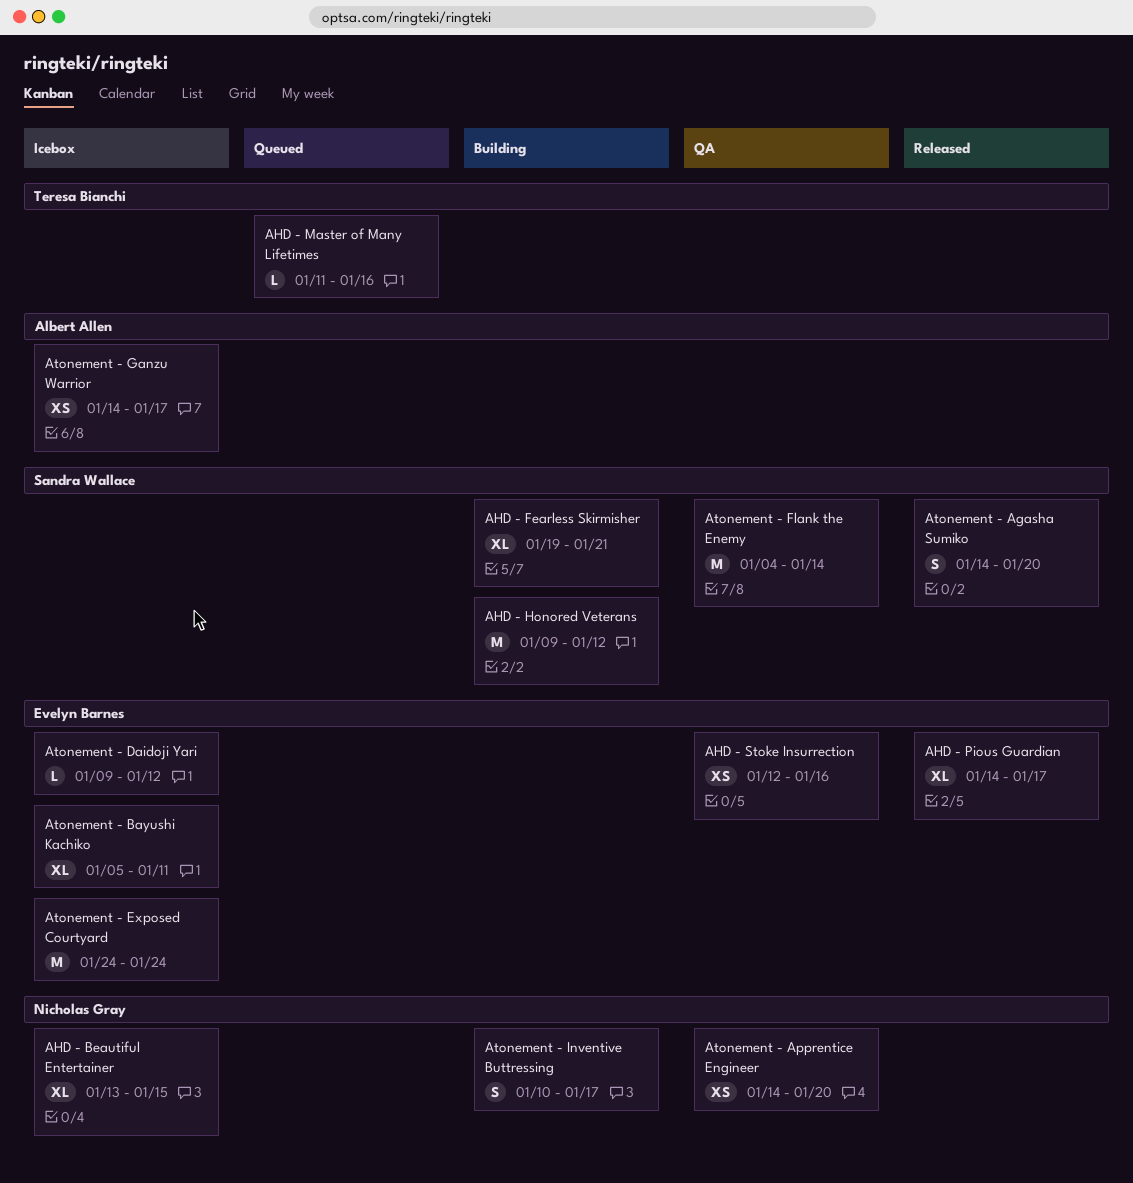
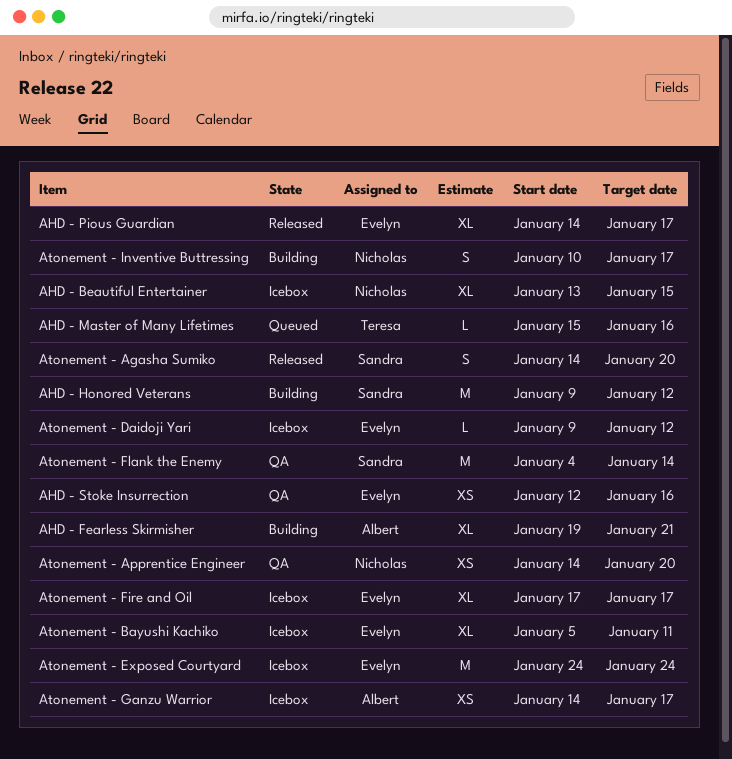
AHD - Fearless Skirmisher, owner: Sandra Wallace -> Albert Allen
AHD - Master of Many Lifetimes, start: Jan 11 -> Jan 15
Atonement - Fire and Oil: none -> present

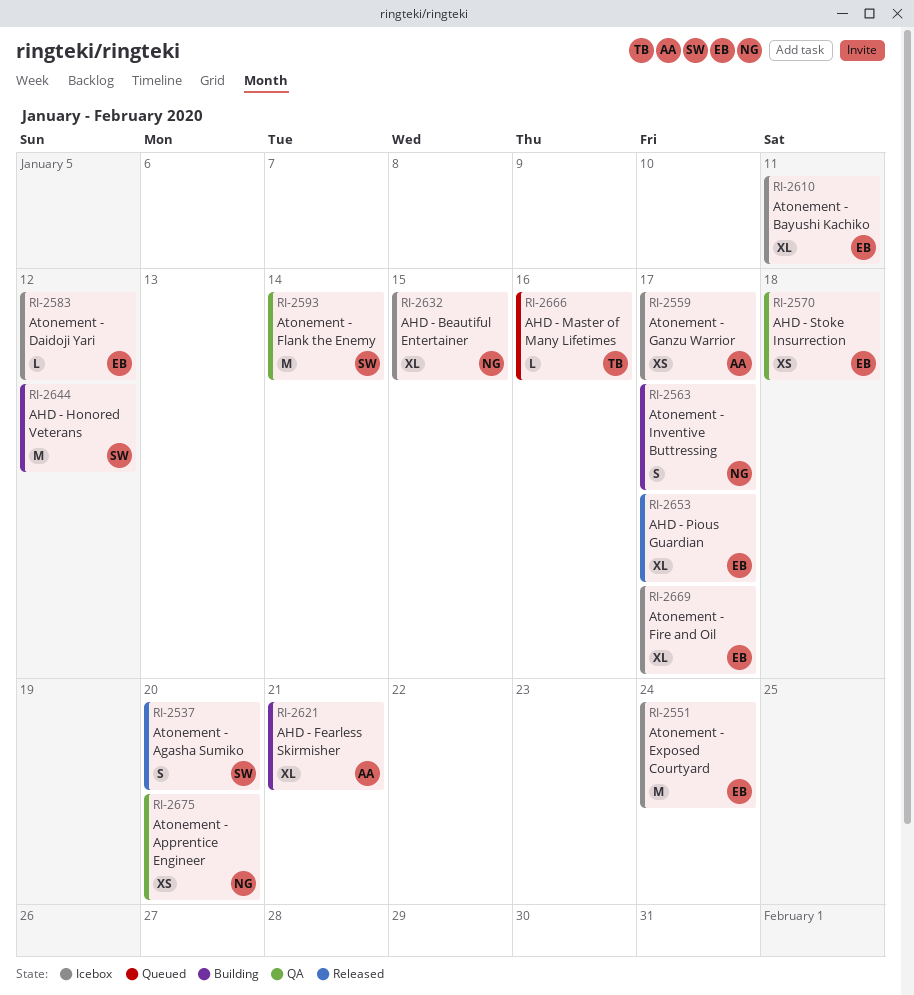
AHD - Stoke Insurrection, due: Jan 16 -> Jan 18

